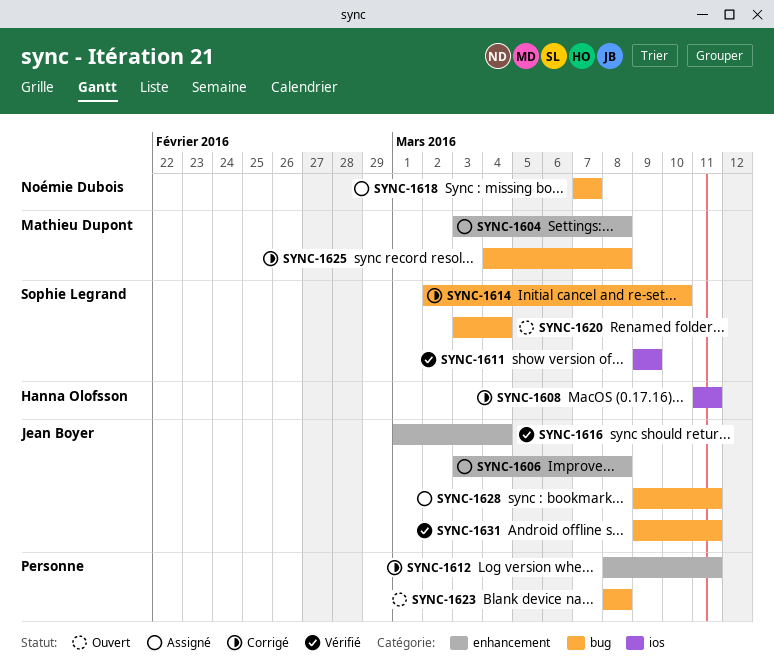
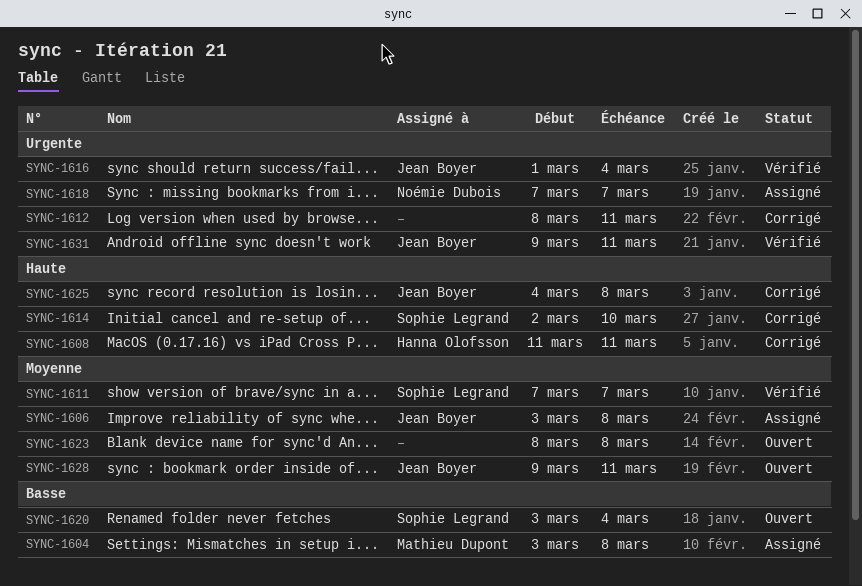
SYNC-1611, start: Mar 9 -> Mar 7
SYNC-1611, due: Mar 9 -> Mar 7
SYNC-1625, owner: Mathieu Dupont -> Jean Boyer
SYNC-1628, status: Assigné -> Ouvert

